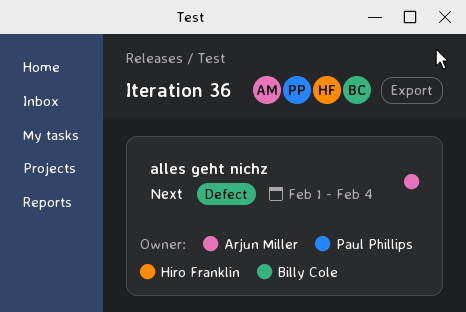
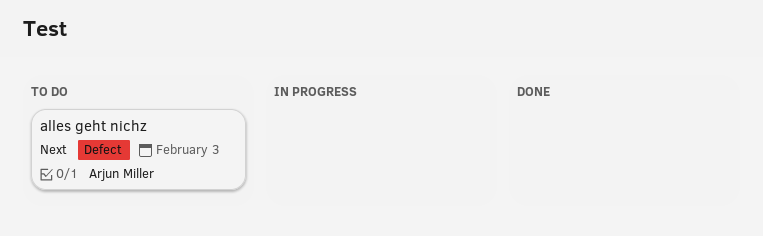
alles geht nichz, due: Feb 4 -> Feb 3

